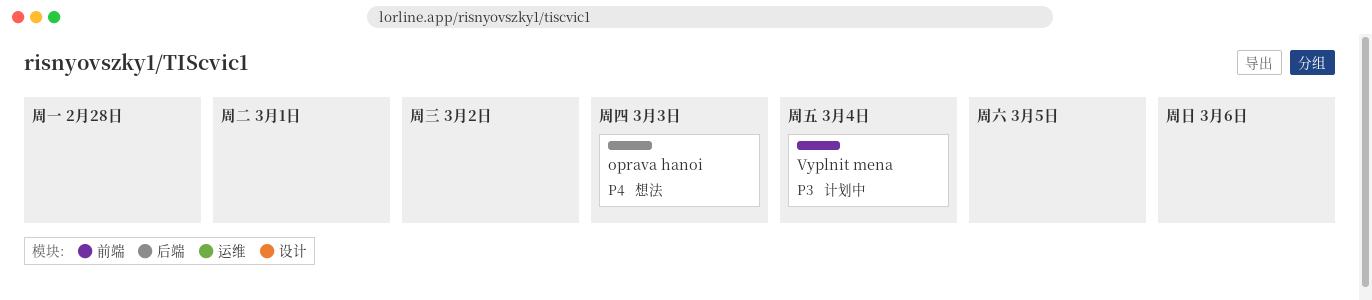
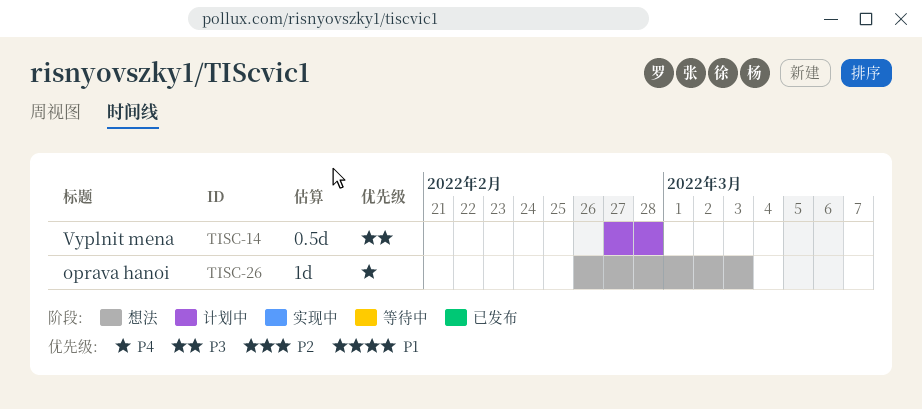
Vyplnit mena, due: Mar 4 -> Feb 28

